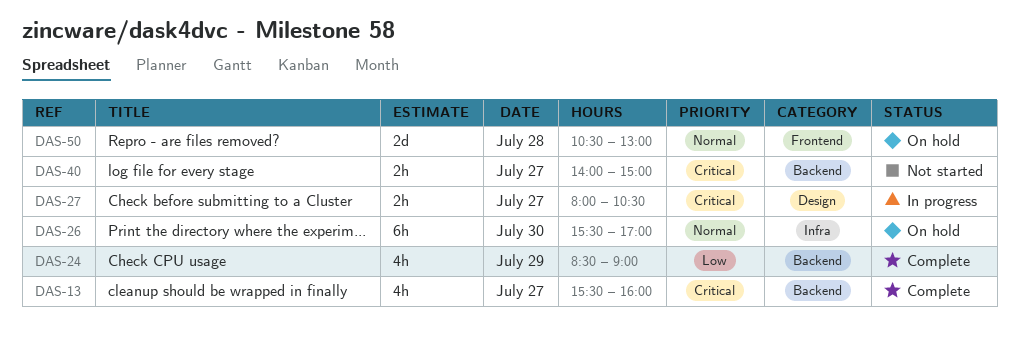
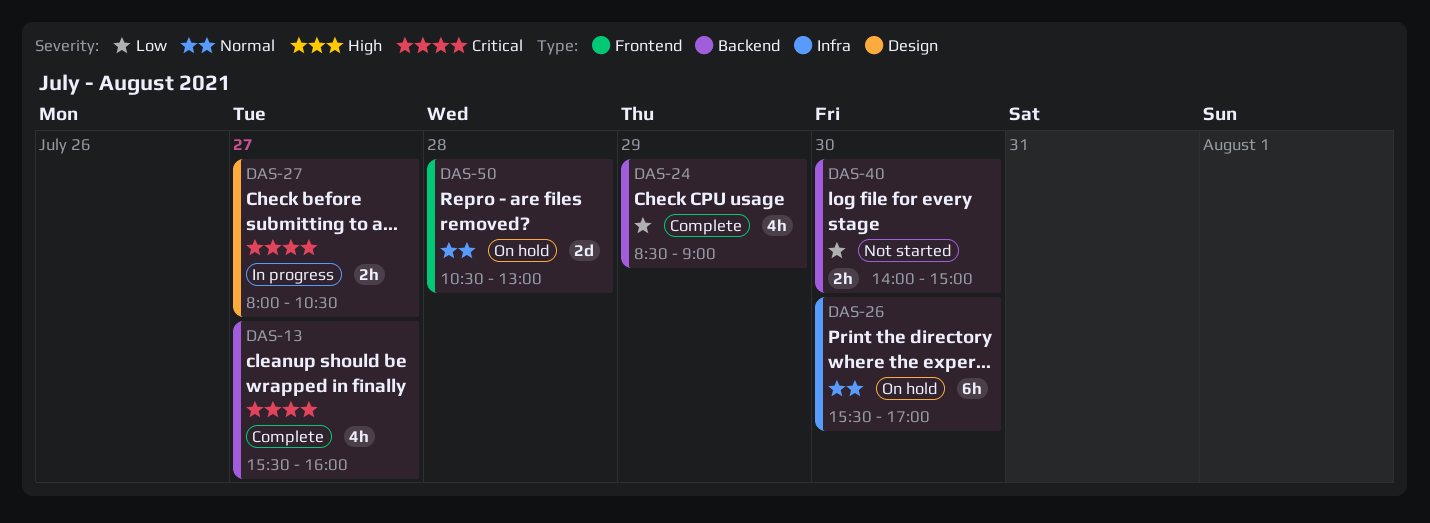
DAS-40, priority: Critical -> Low
DAS-40, day: Jul 27 -> Jul 30

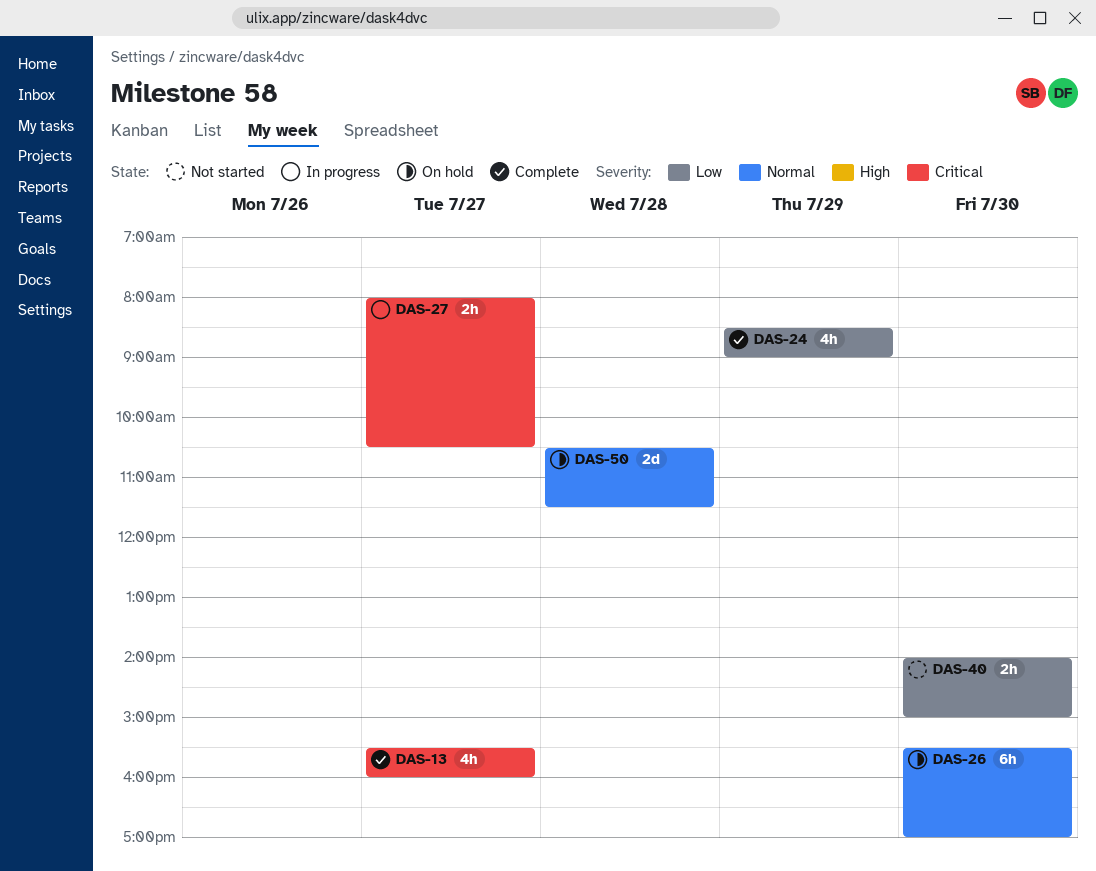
DAS-50, ends: 13:00 -> 11:30

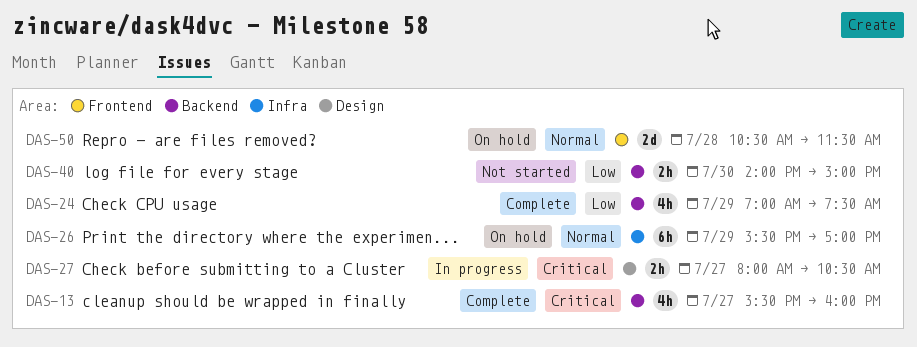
DAS-24, begins: 08:30 -> 07:00
DAS-24, ends: 09:00 -> 07:30
DAS-26, day: Jul 30 -> Jul 29

